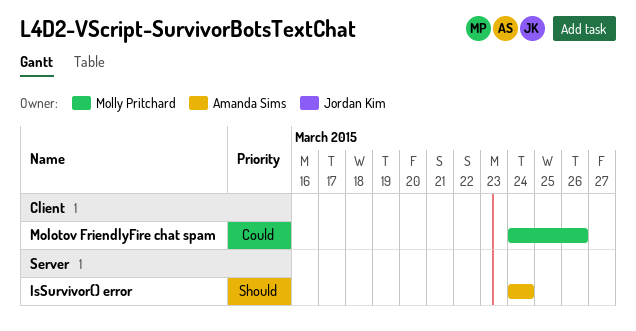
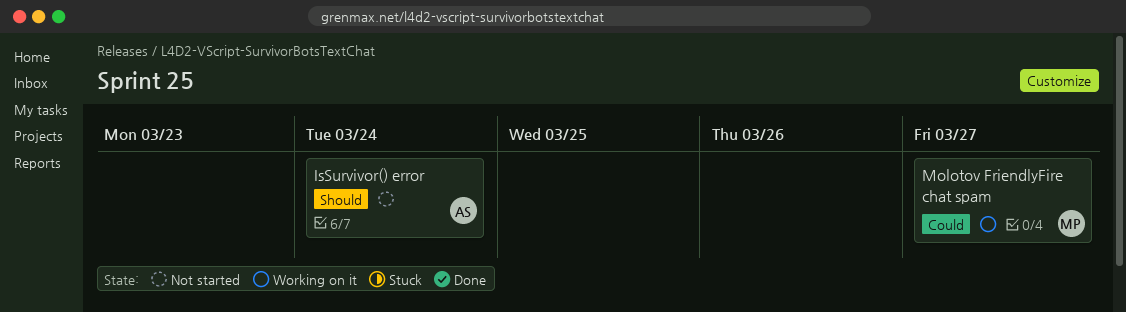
Molotov FriendlyFire chat spam, due: Mar 26 -> Mar 27

